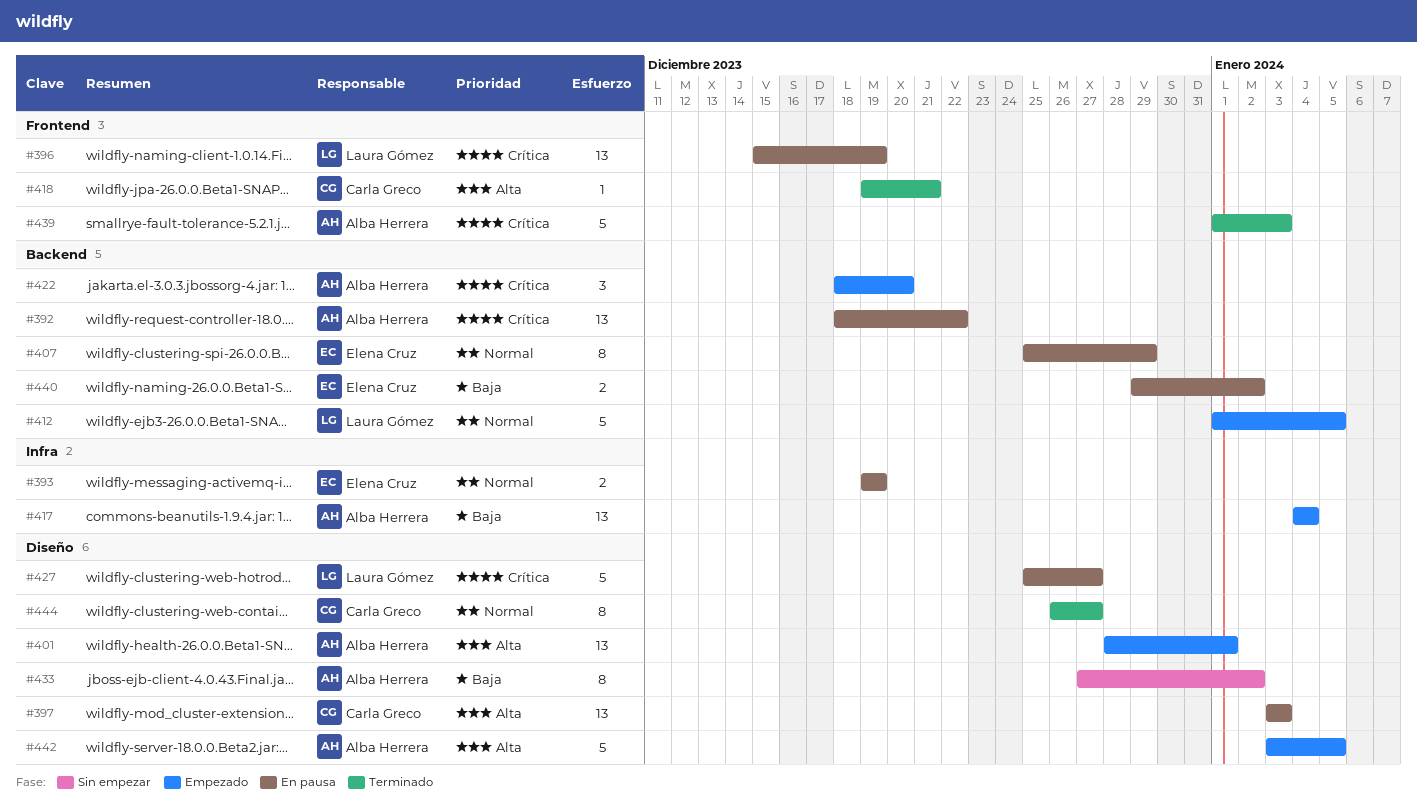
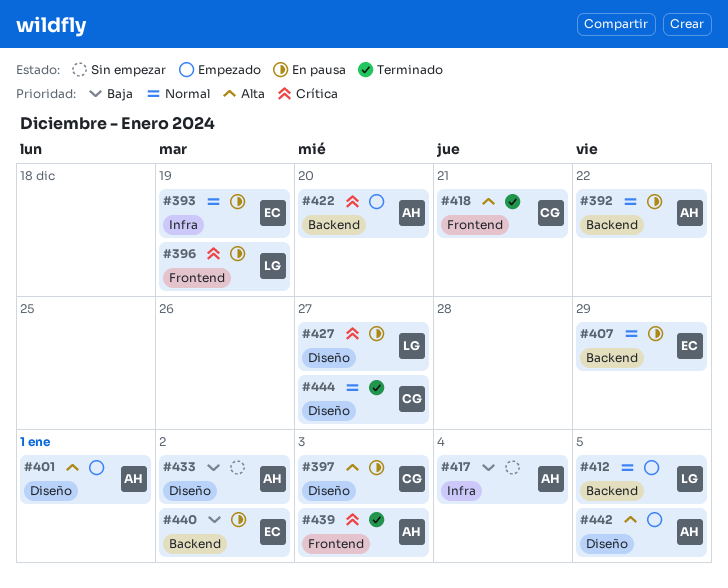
#392, priority: Crítica -> Normal
#417, status: Empezado -> Sin empezar

